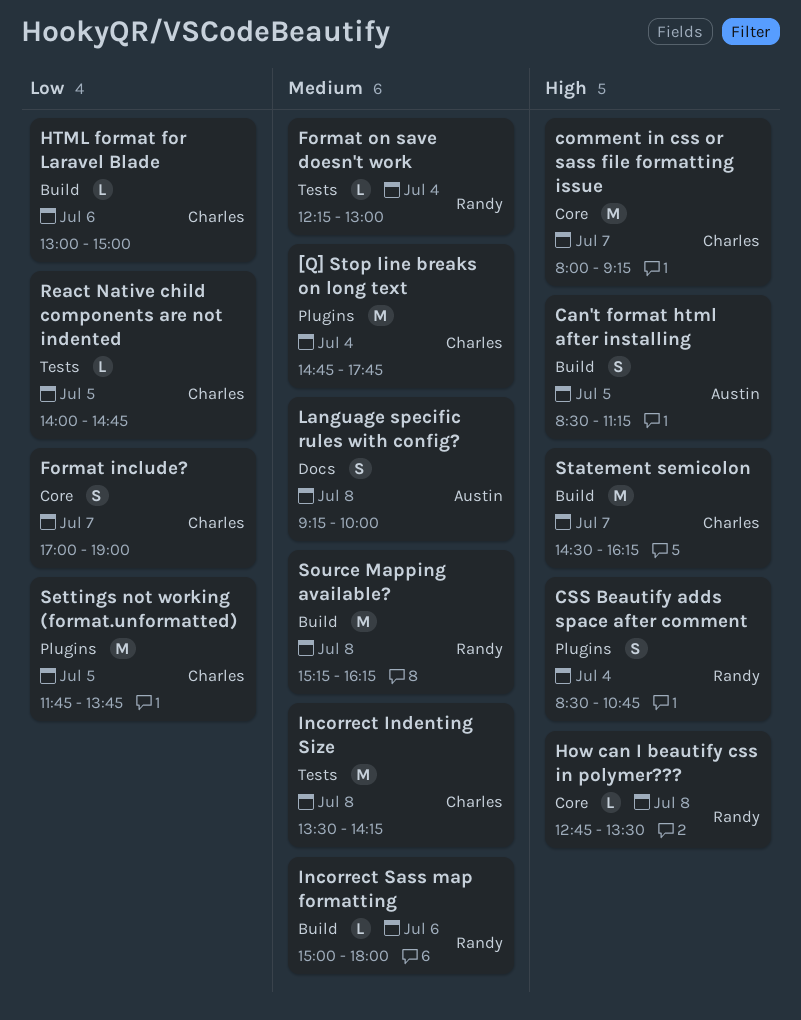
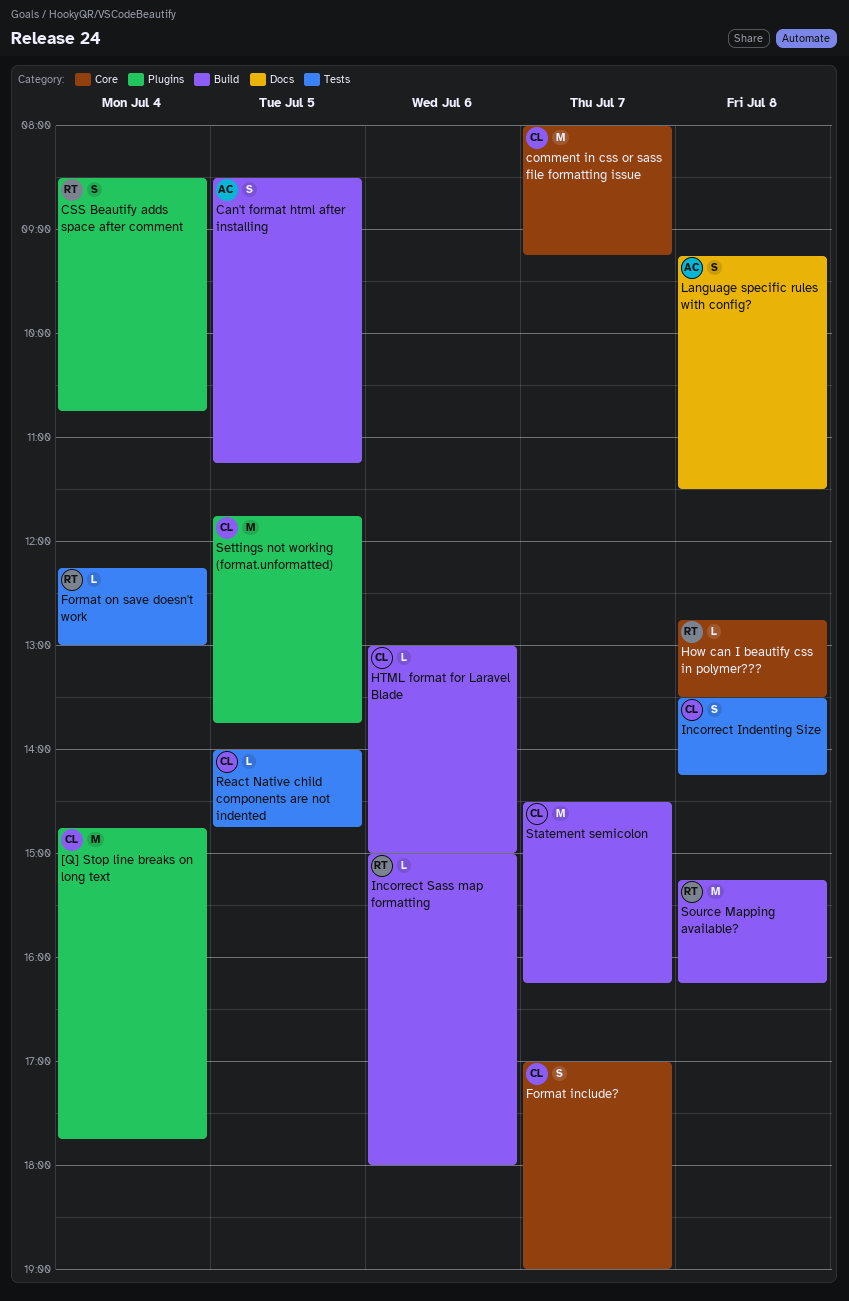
Incorrect Indenting Size, estimate: M -> S
Language specific rules with config?, ends: 10:00 -> 11:30

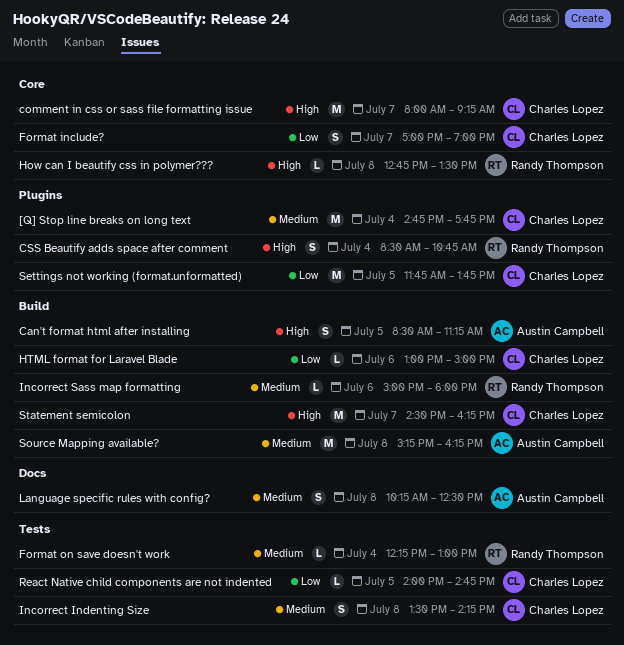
Language specific rules with config?, begins: 09:15 -> 10:15
Language specific rules with config?, ends: 11:30 -> 12:30
Source Mapping available?, owner: Randy Thompson -> Austin Campbell

